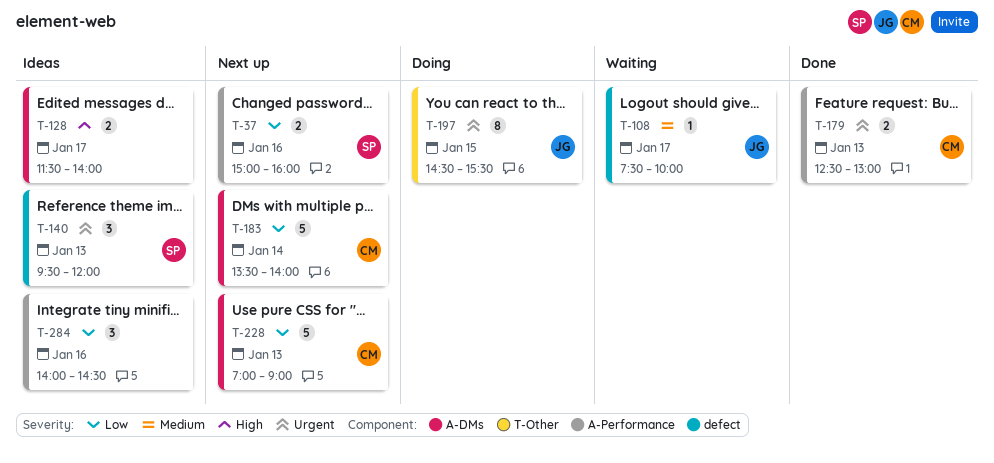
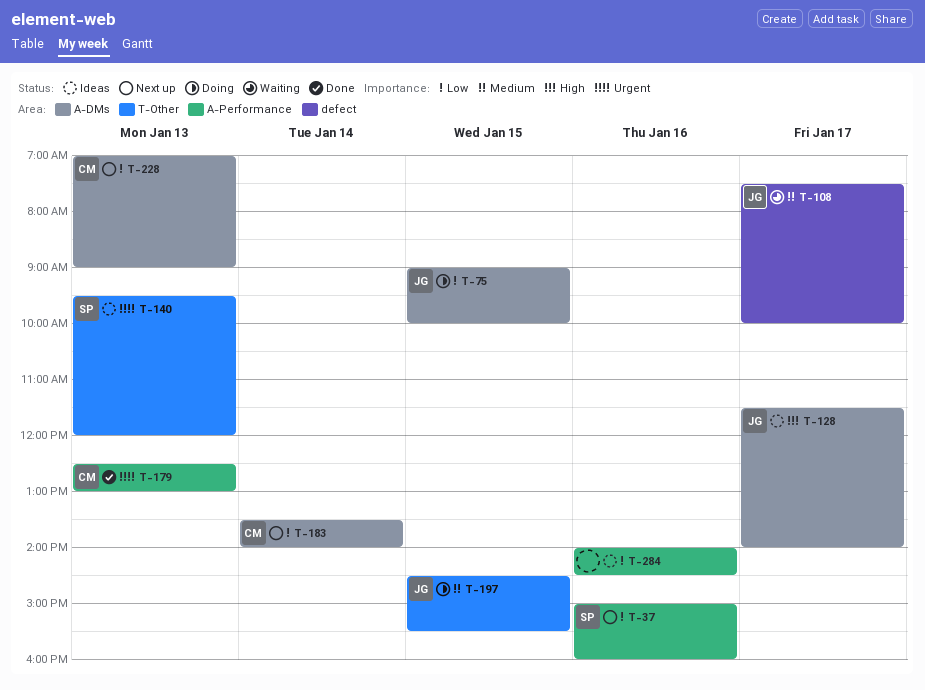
T-75: none -> present
T-128, owner: none -> JG
T-140, label: defect -> T-Other
T-197, priority: Urgent -> Medium

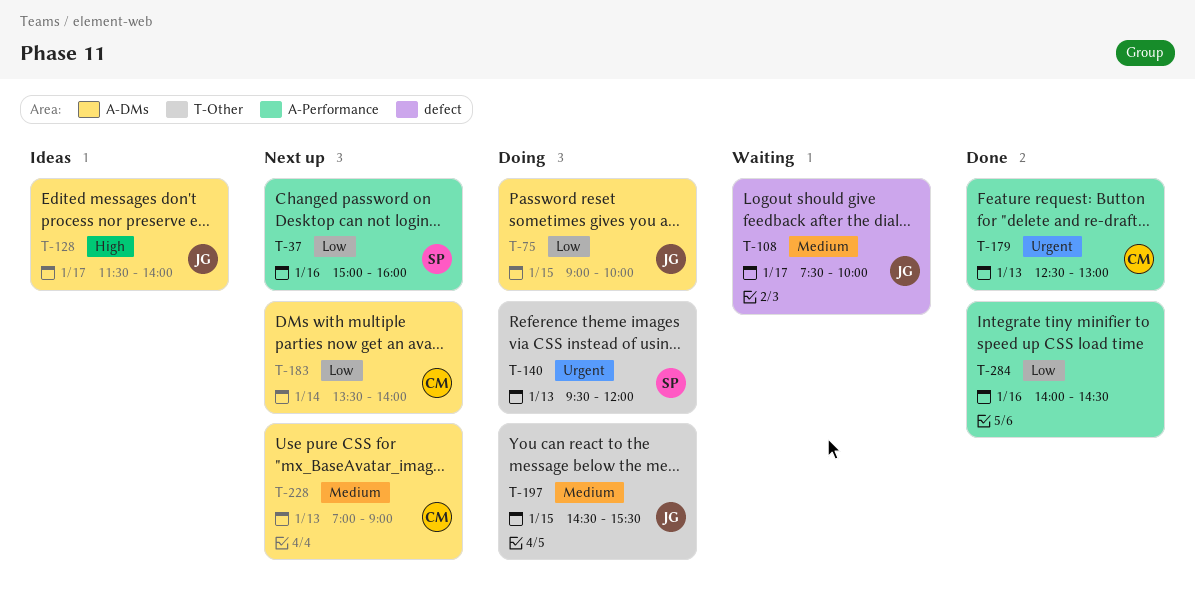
T-140, status: Ideas -> Doing
T-228, priority: Low -> Medium
T-284, status: Ideas -> Done

